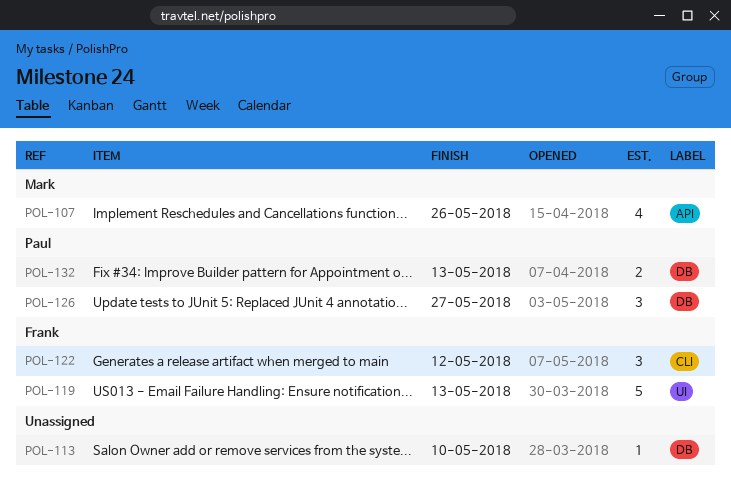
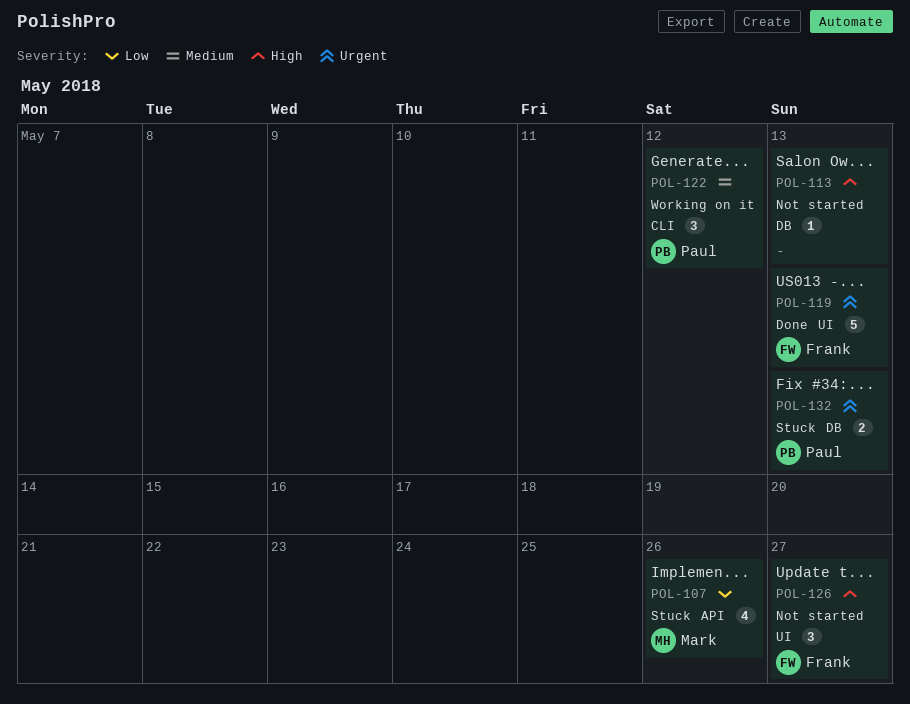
POL-113, due: May 10 -> May 13
POL-122, owner: Frank -> Paul
POL-126, owner: Paul -> Frank
POL-126, label: DB -> UI

